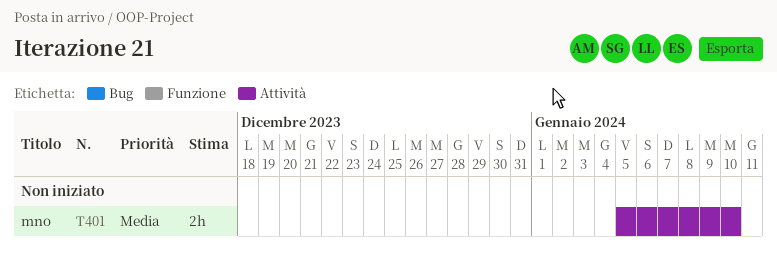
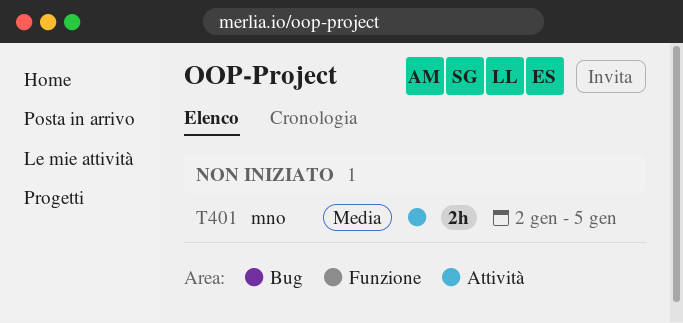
T401, start: Jan 5 -> Jan 2
T401, due: Jan 10 -> Jan 5

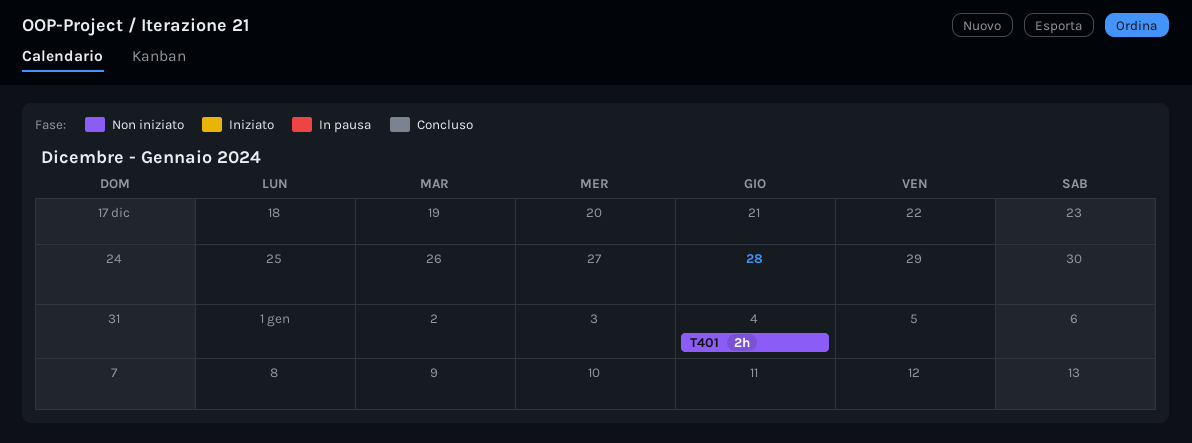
T401, start: Jan 2 -> Jan 4
T401, due: Jan 5 -> Jan 4

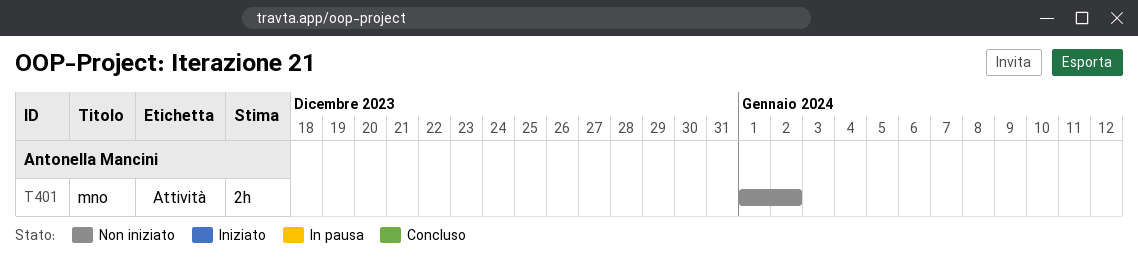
T401, start: Jan 4 -> Jan 1
T401, due: Jan 4 -> Jan 2

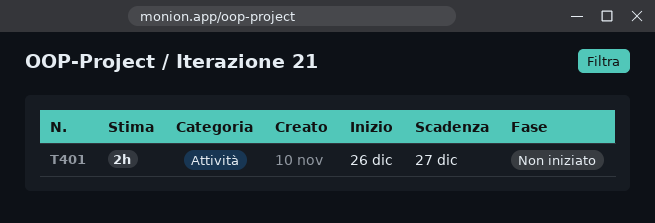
T401, start: Jan 1 -> Dec 26
T401, due: Jan 2 -> Dec 27

